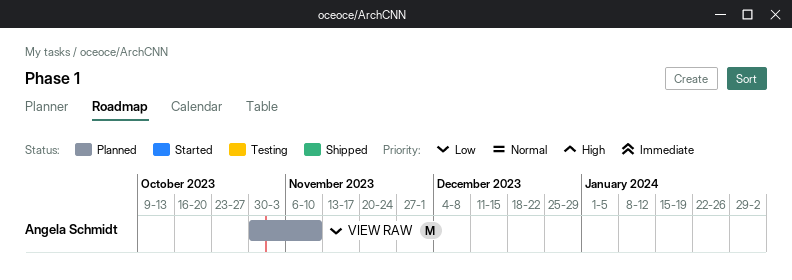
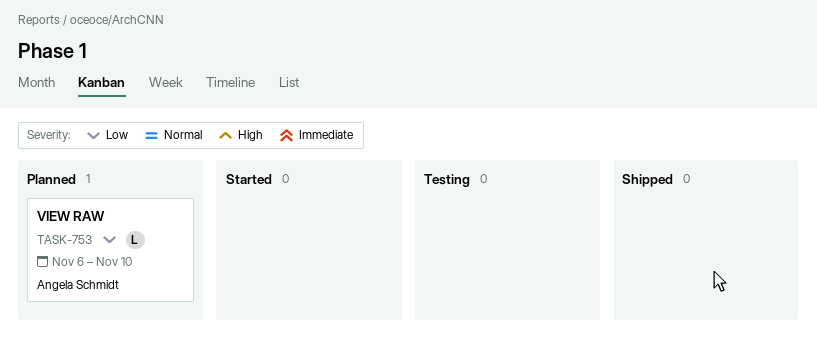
VIEW RAW, estimate: M -> L
VIEW RAW, start: Oct 30 -> Nov 6

